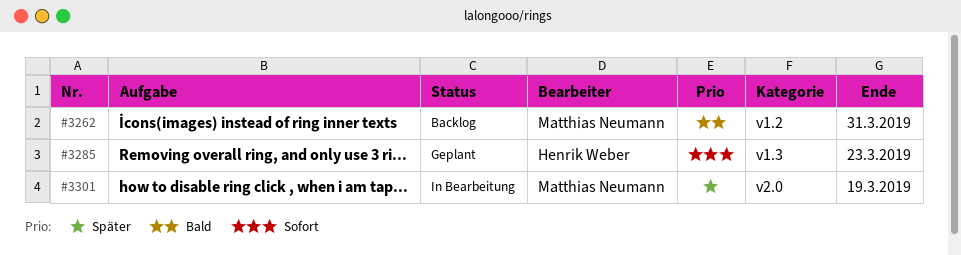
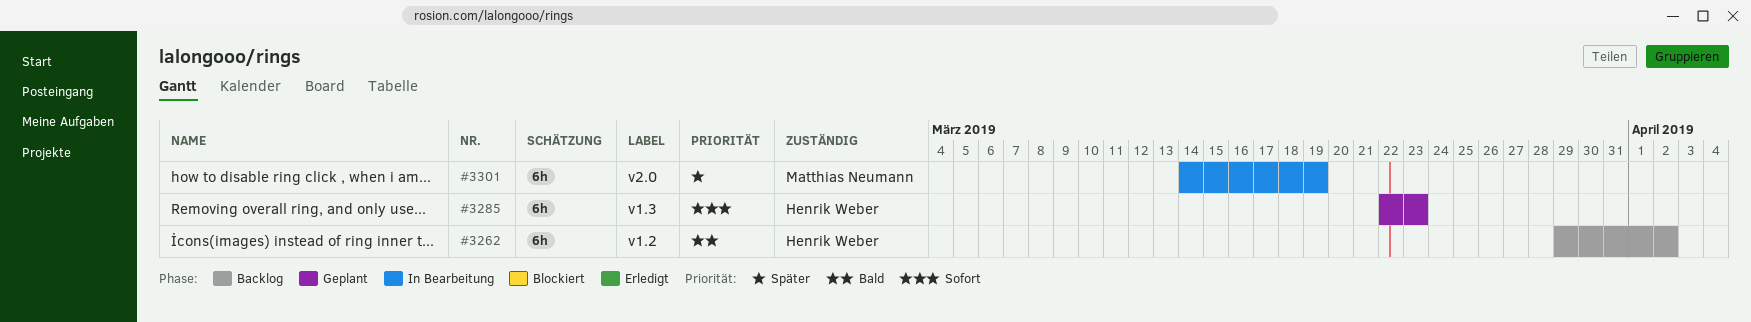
#3262, owner: Matthias Neumann -> Henrik Weber
#3262, due: Mar 31 -> Apr 2

